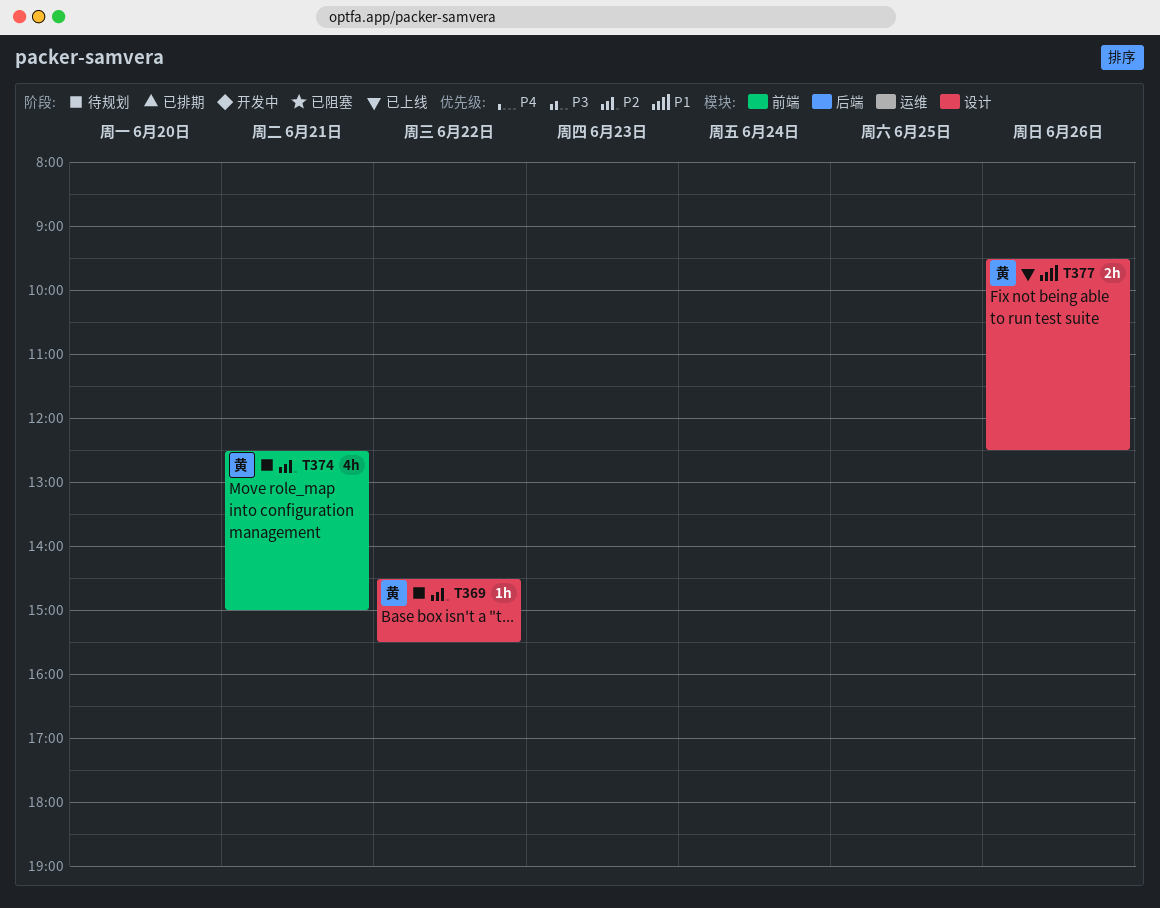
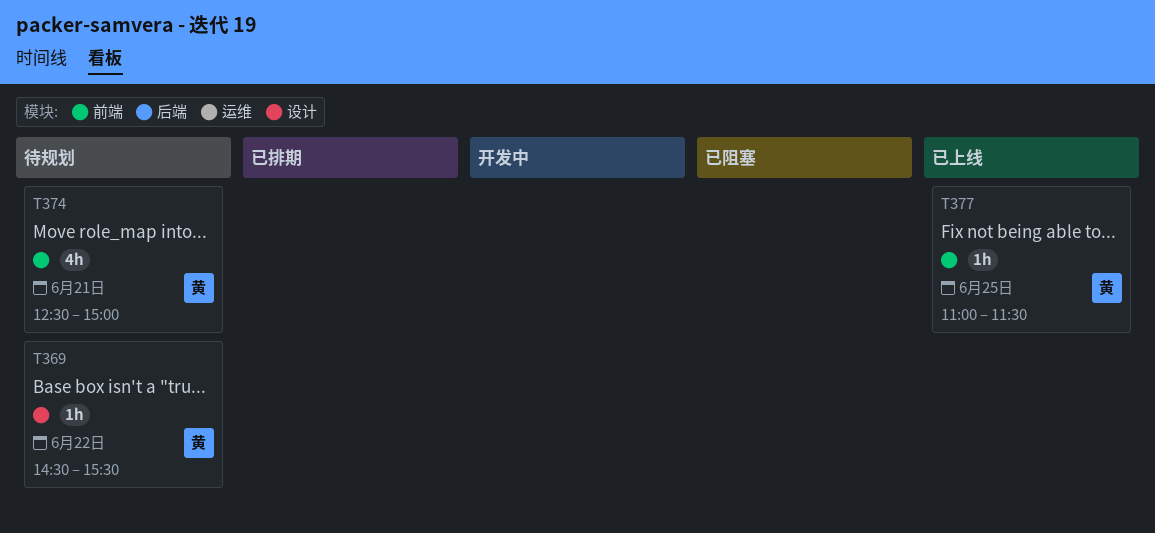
T377, label: 设计 -> 前端
T377, estimate: 2h -> 1h
T377, day: Jun 26 -> Jun 25
T377, begins: 09:30 -> 11:00
T377, ends: 12:30 -> 11:30

